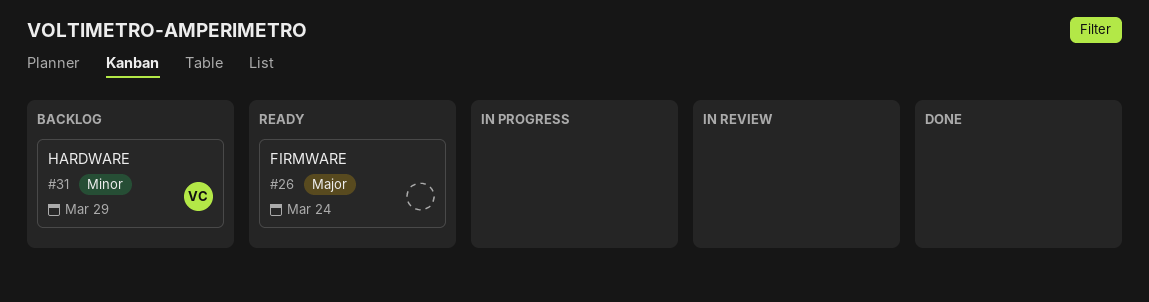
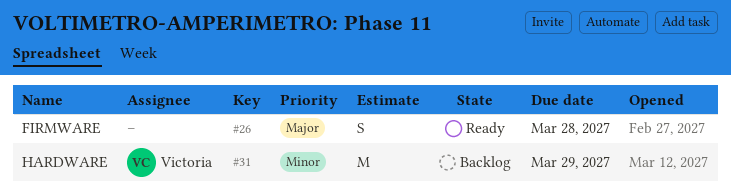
#26, due: Mar 24 -> Mar 28

